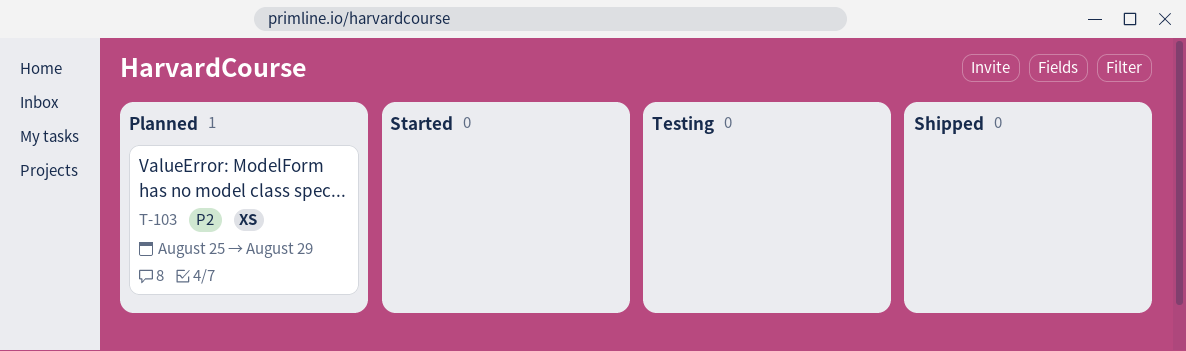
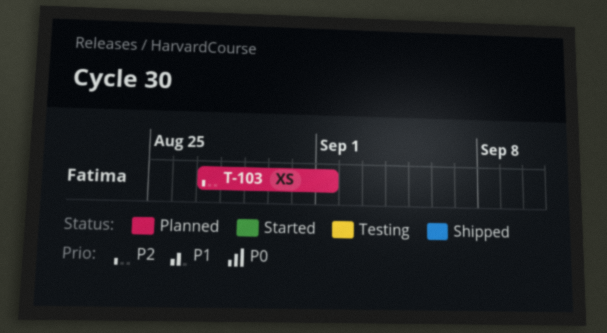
T-103, start: Aug 25 -> Aug 27
T-103, due: Aug 29 -> Sep 1

